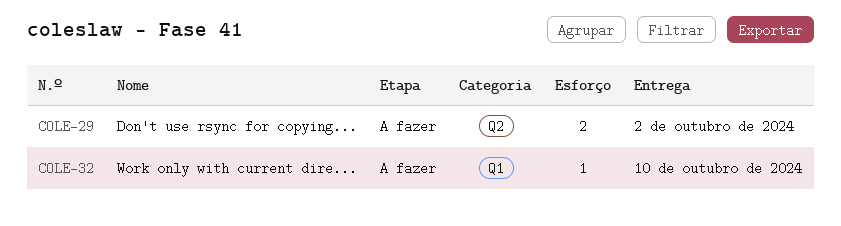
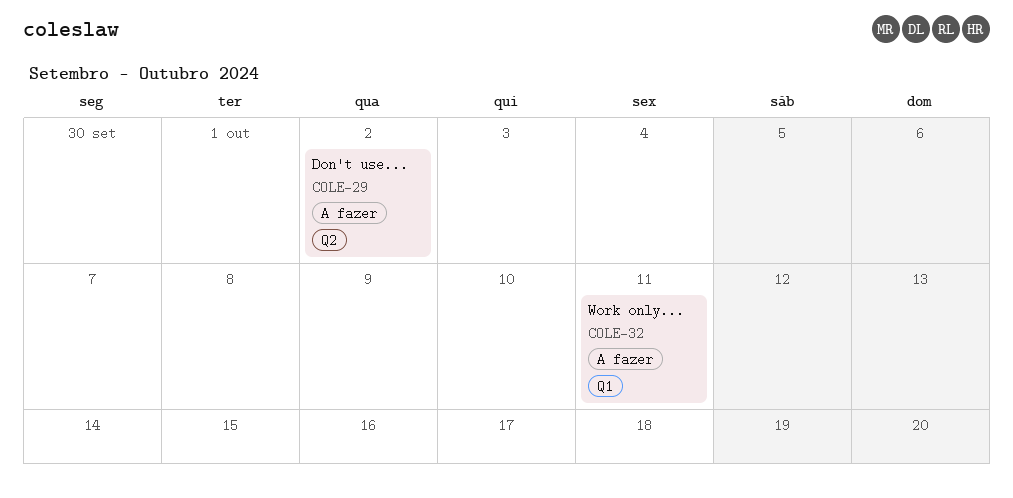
COLE-32, due: Oct 10 -> Oct 11

